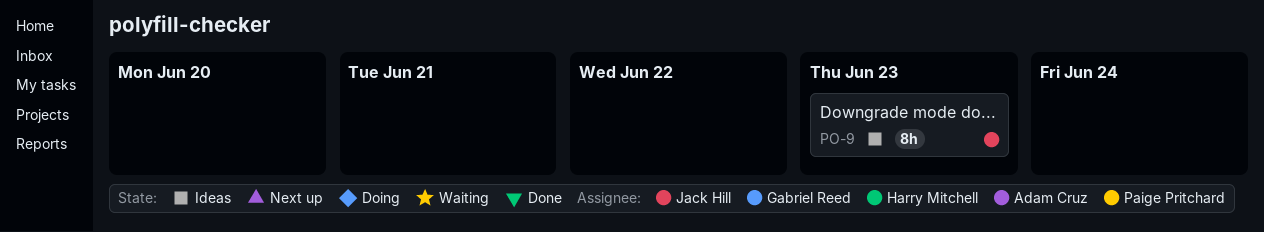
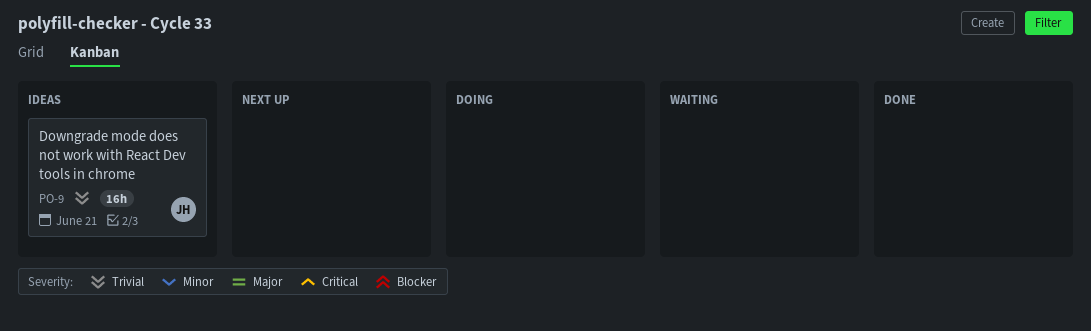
PO-9, estimate: 8h -> 16h
PO-9, due: Jun 23 -> Jun 21

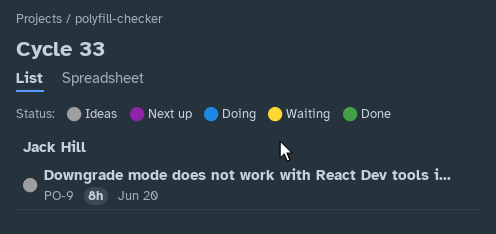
PO-9, estimate: 16h -> 8h
PO-9, due: Jun 21 -> Jun 20

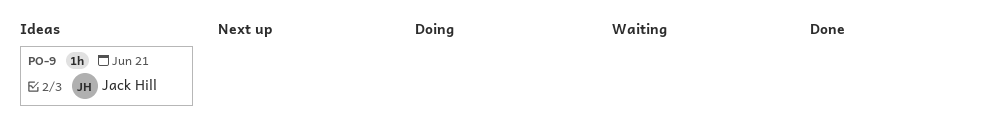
PO-9, estimate: 8h -> 1h
PO-9, due: Jun 20 -> Jun 21

